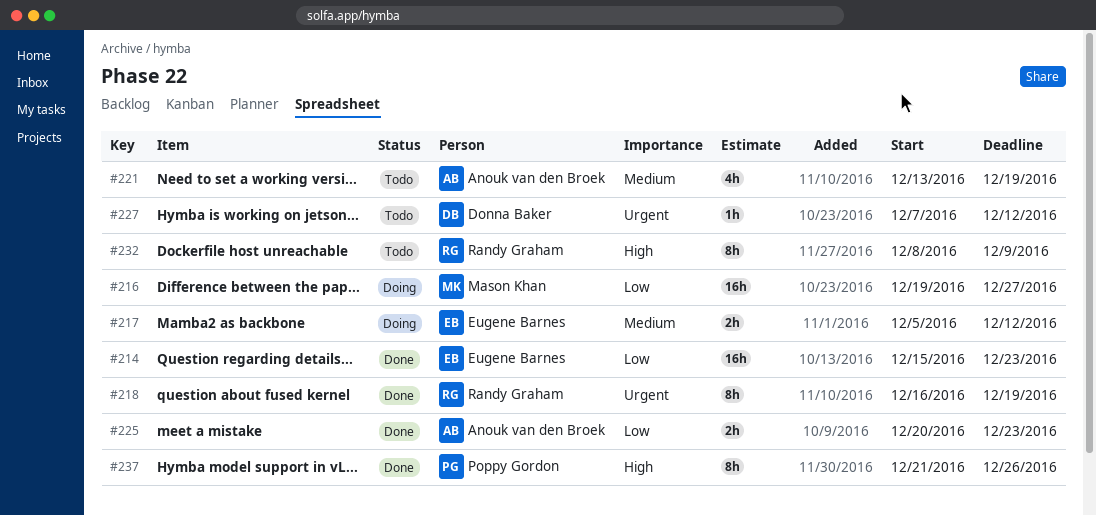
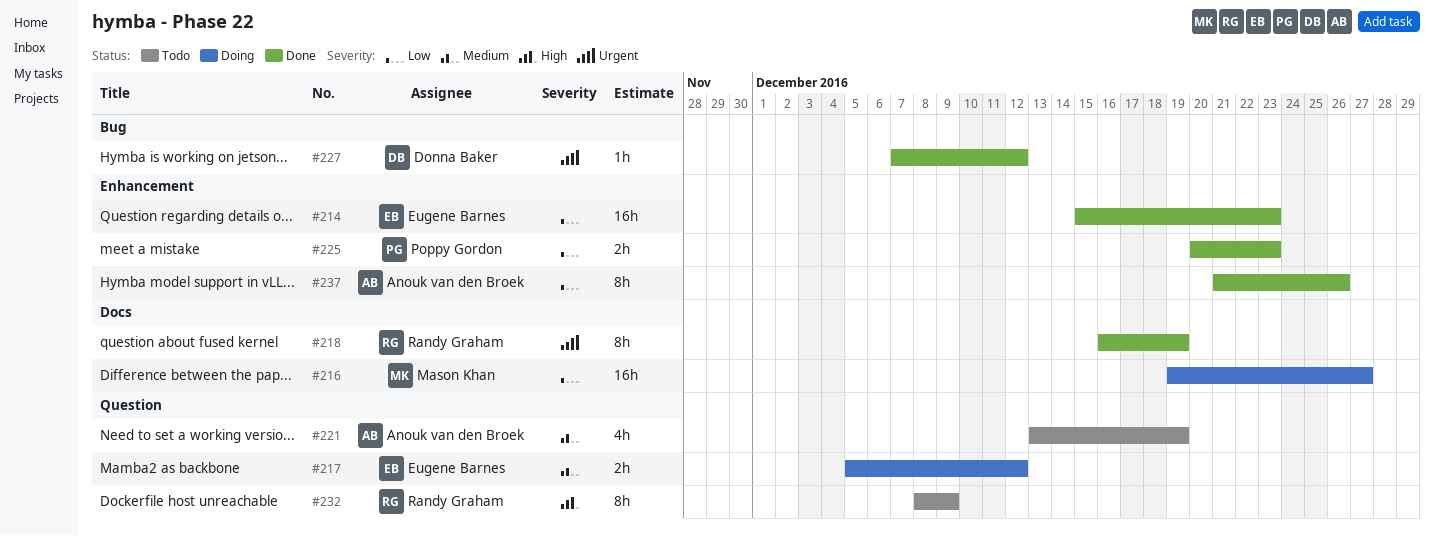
#225, owner: Anouk van den Broek -> Poppy Gordon
#227, status: Todo -> Done
#237, owner: Poppy Gordon -> Anouk van den Broek
#237, priority: High -> Low

